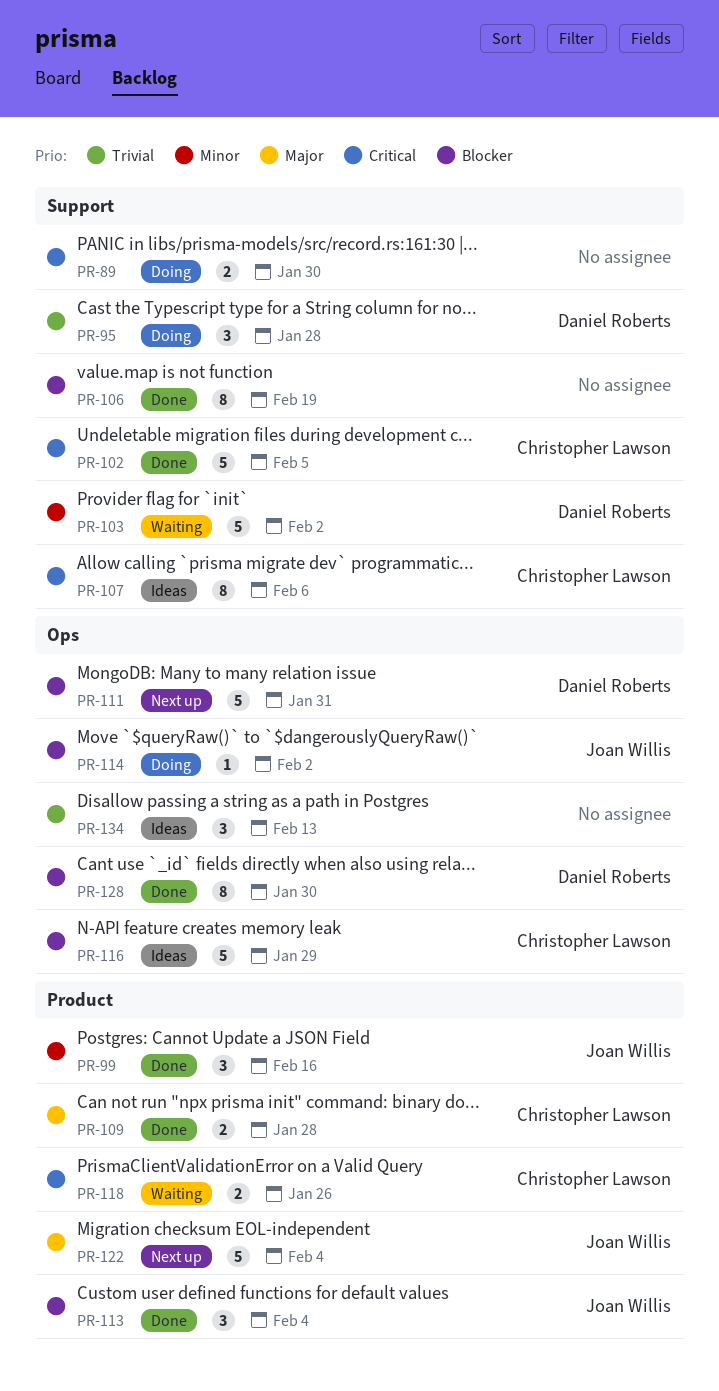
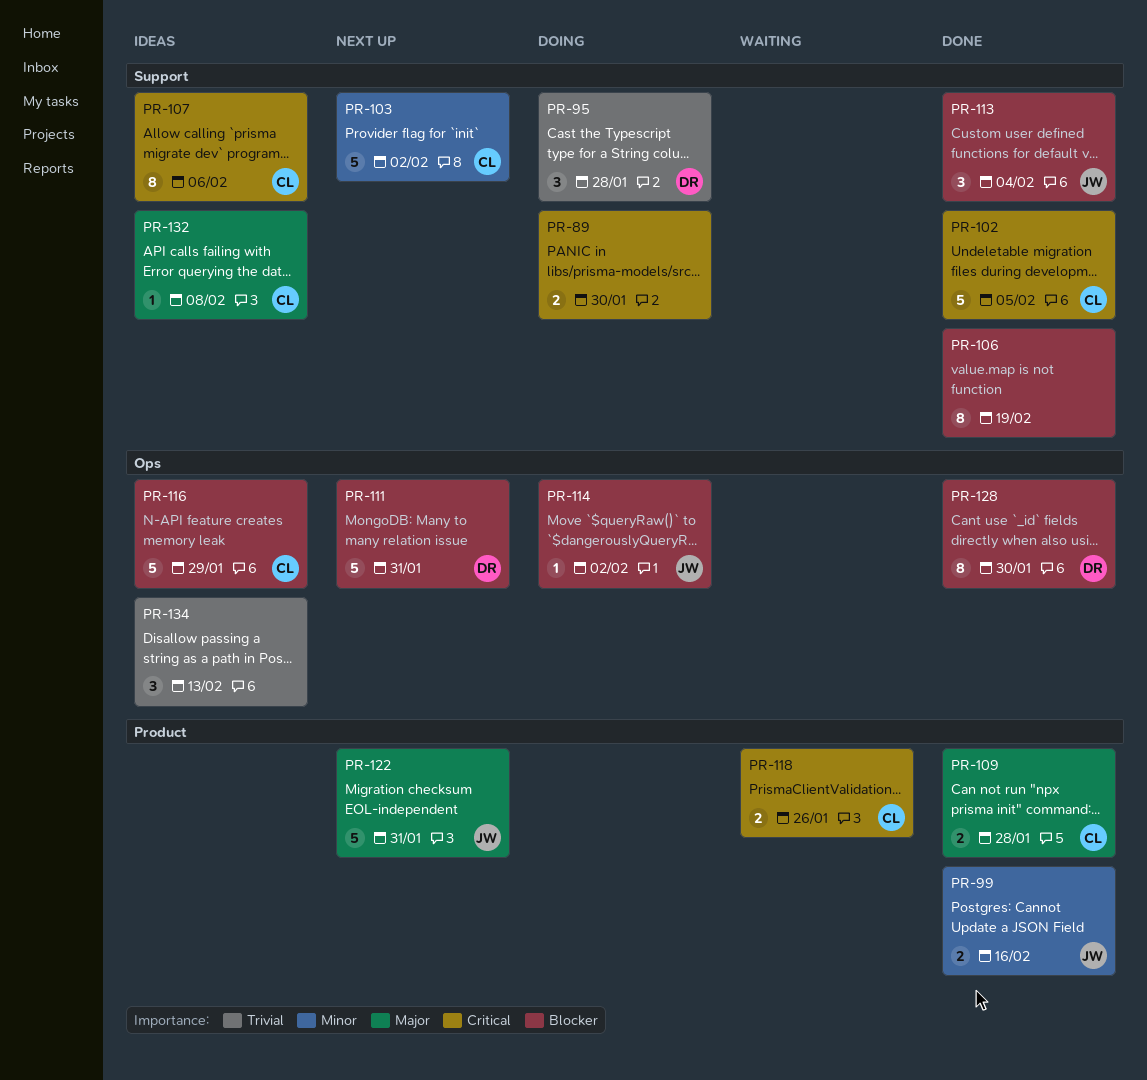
PR-99, estimate: 3 -> 2
PR-103, status: Waiting -> Next up
PR-103, owner: Daniel Roberts -> Christopher Lawson
PR-113, label: Product -> Support
PR-122, due: Feb 4 -> Jan 31
PR-132: none -> present

